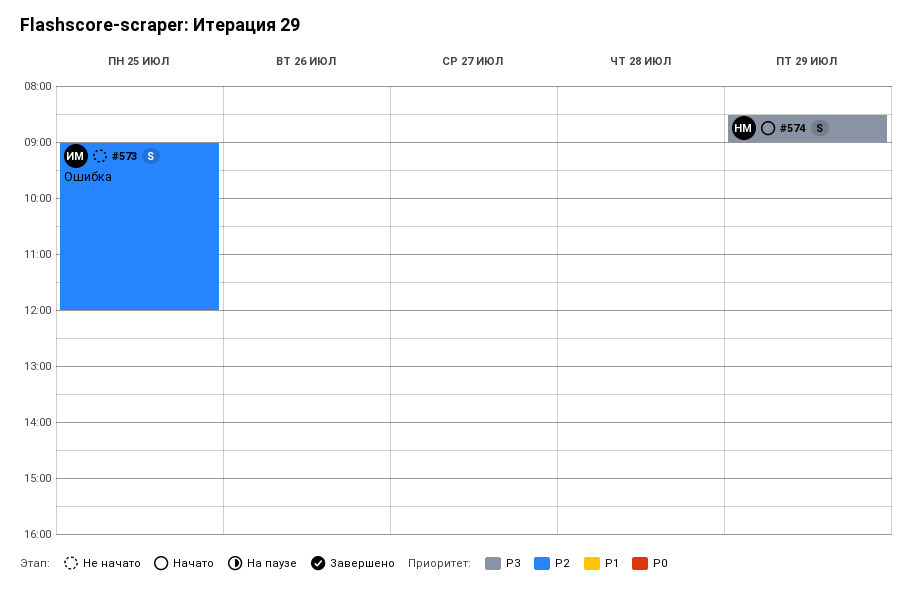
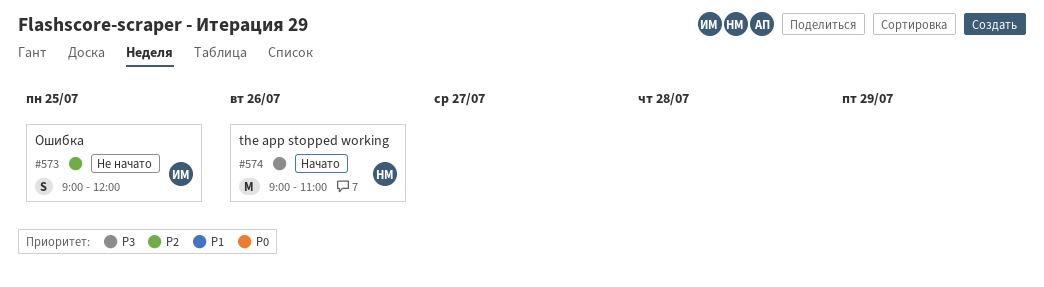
#574, estimate: S -> M
#574, day: Jul 29 -> Jul 26
#574, begins: 08:30 -> 09:00
#574, ends: 09:00 -> 11:00

